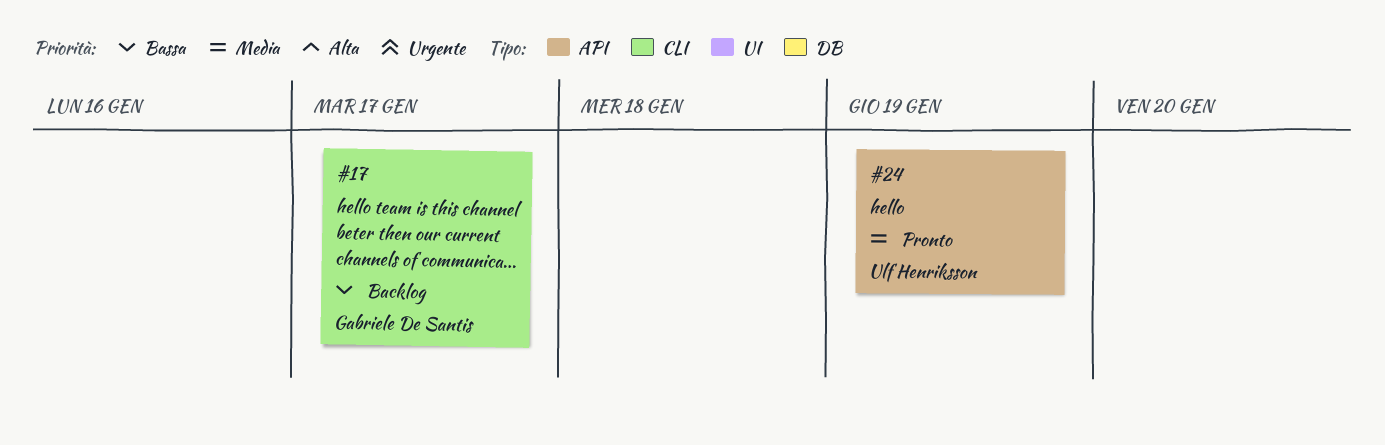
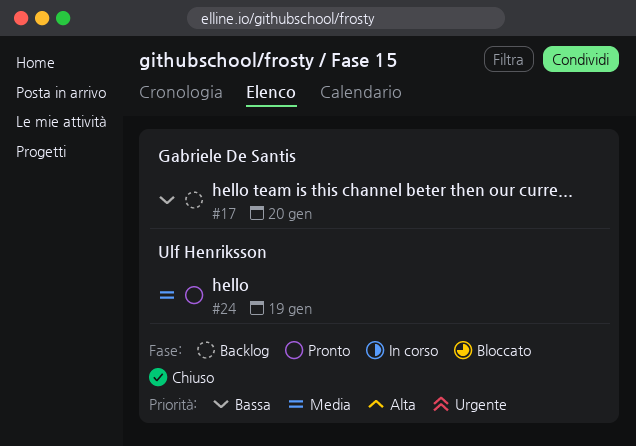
#17, due: Jan 17 -> Jan 20

